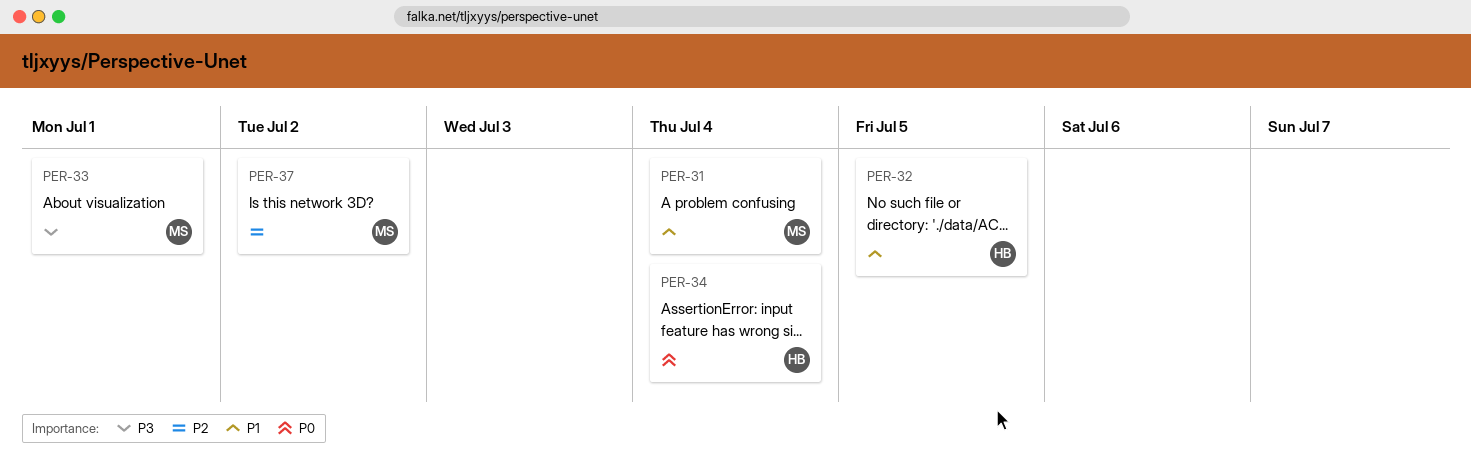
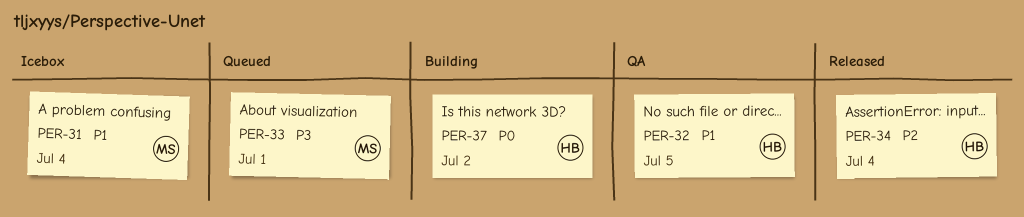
PER-34, priority: P0 -> P2
PER-37, owner: MS -> HB
PER-37, priority: P2 -> P0

